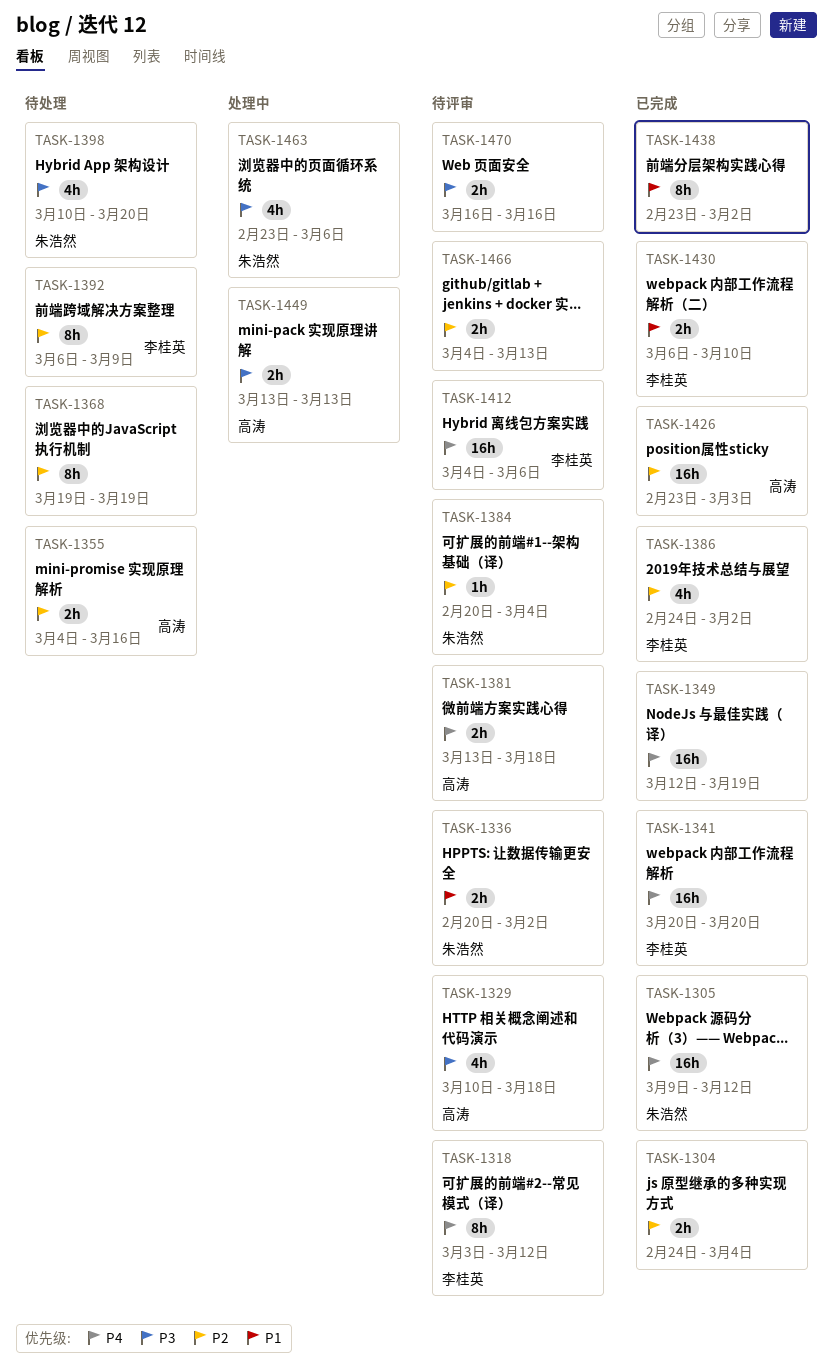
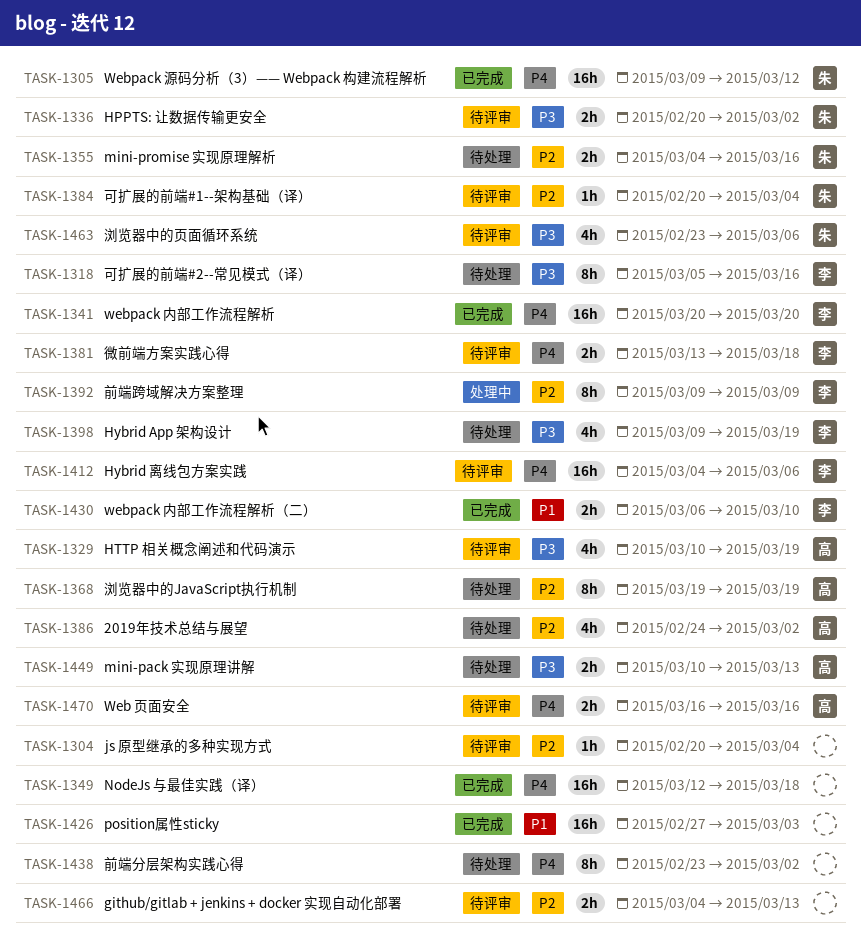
TASK-1304, status: 已完成 -> 待评审
TASK-1304, estimate: 2h -> 1h
TASK-1304, start: Feb 24 -> Feb 20
TASK-1318, status: 待评审 -> 待处理
TASK-1318, priority: P4 -> P3
TASK-1318, start: Mar 3 -> Mar 5
TASK-1318, due: Mar 12 -> Mar 16
TASK-1329, due: Mar 18 -> Mar 19
TASK-1336, priority: P1 -> P3
TASK-1349, due: Mar 19 -> Mar 18
TASK-1355, owner: 高涛 -> 朱浩然
TASK-1368, owner: none -> 高涛
TASK-1381, owner: 高涛 -> 李桂英
TASK-1386, status: 已完成 -> 待处理
TASK-1386, owner: 李桂英 -> 高涛
TASK-1392, status: 待处理 -> 处理中
TASK-1392, start: Mar 6 -> Mar 9
TASK-1398, owner: 朱浩然 -> 李桂英
TASK-1398, start: Mar 10 -> Mar 9
TASK-1398, due: Mar 20 -> Mar 19
TASK-1426, owner: 高涛 -> none
TASK-1426, priority: P2 -> P1
TASK-1426, start: Feb 23 -> Feb 27
TASK-1438, status: 已完成 -> 待处理
TASK-1438, priority: P1 -> P4
TASK-1449, status: 处理中 -> 待处理
TASK-1449, start: Mar 13 -> Mar 10
TASK-1463, status: 处理中 -> 待评审
TASK-1470, owner: none -> 高涛
TASK-1470, priority: P3 -> P4

